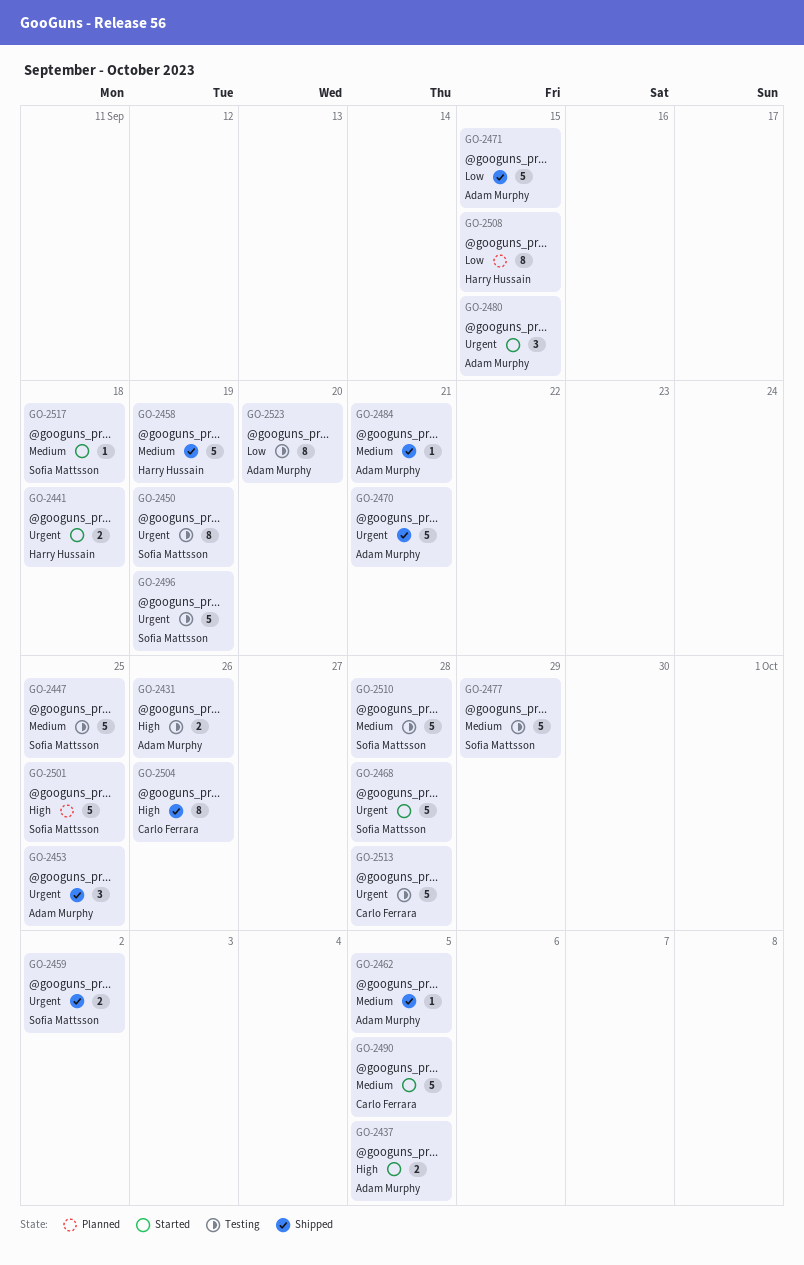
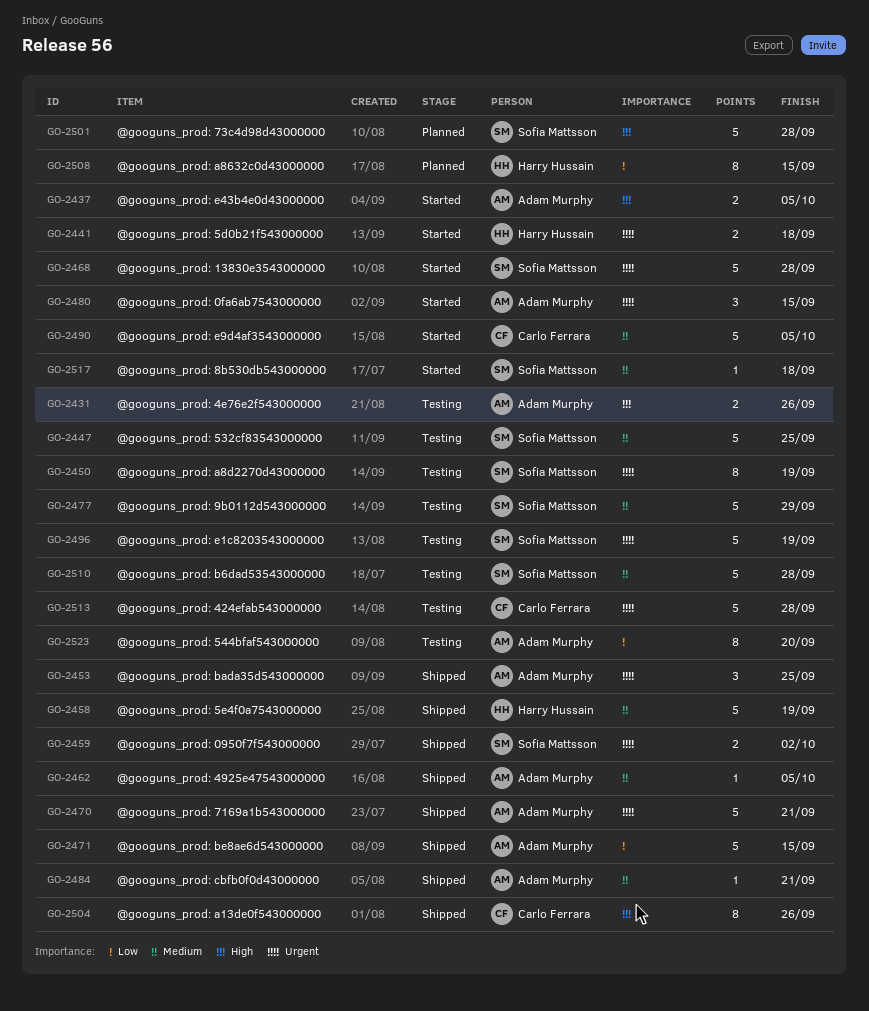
GO-2501, due: Sep 25 -> Sep 28

